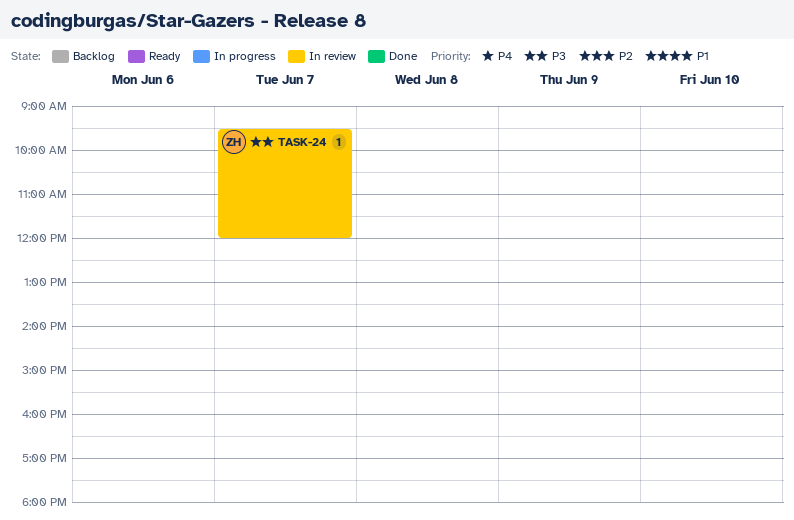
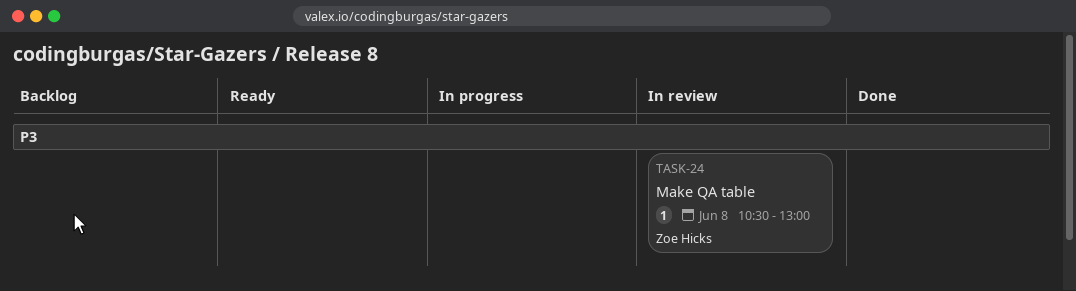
TASK-24, day: Jun 7 -> Jun 8
TASK-24, begins: 09:30 -> 10:30
TASK-24, ends: 12:00 -> 13:00

